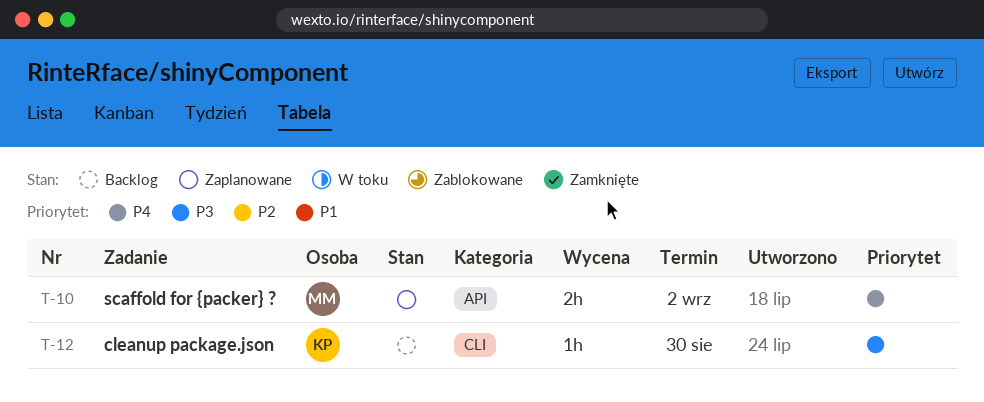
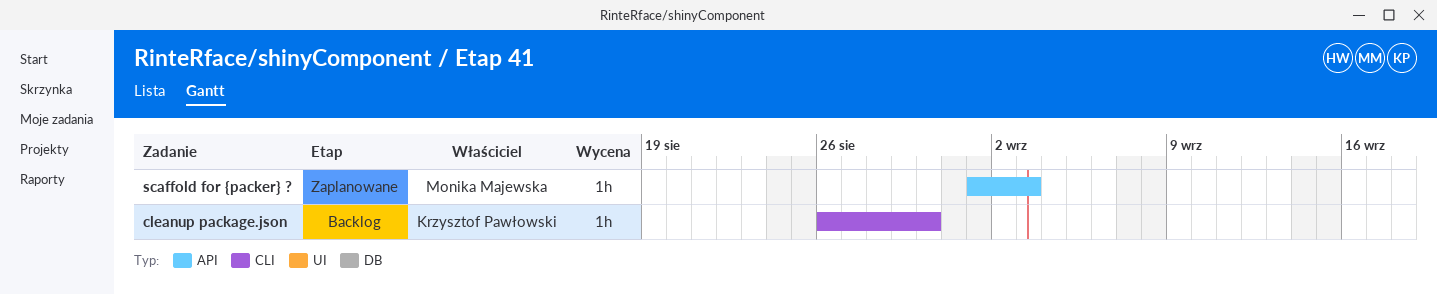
scaffold for {packer} ?, estimate: 2h -> 1h
scaffold for {packer} ?, due: Sep 2 -> Sep 3

